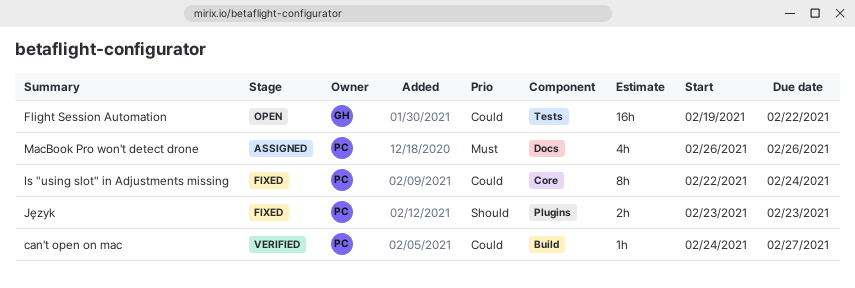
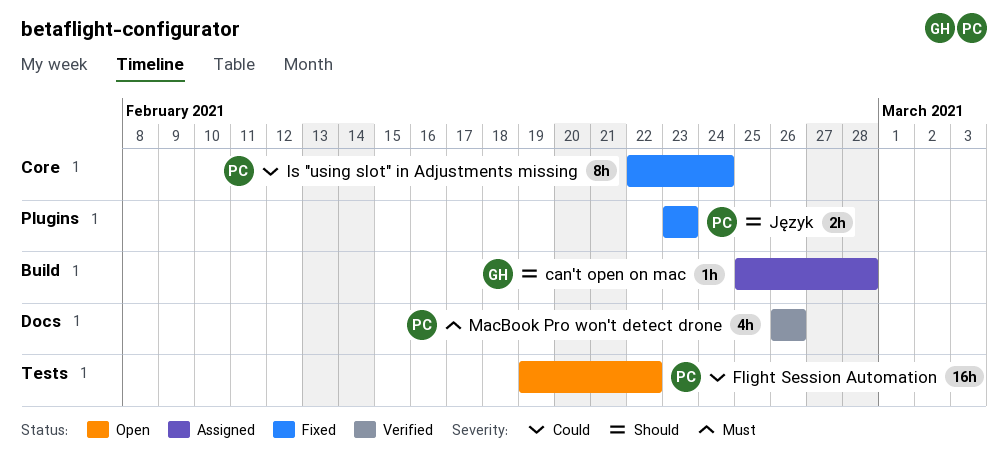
can't open on mac, status: Verified -> Assigned
can't open on mac, owner: PC -> GH
can't open on mac, priority: Could -> Should
can't open on mac, start: Feb 24 -> Feb 25
can't open on mac, due: Feb 27 -> Feb 28
Flight Session Automation, owner: GH -> PC
MacBook Pro won't detect drone, status: Assigned -> Verified

